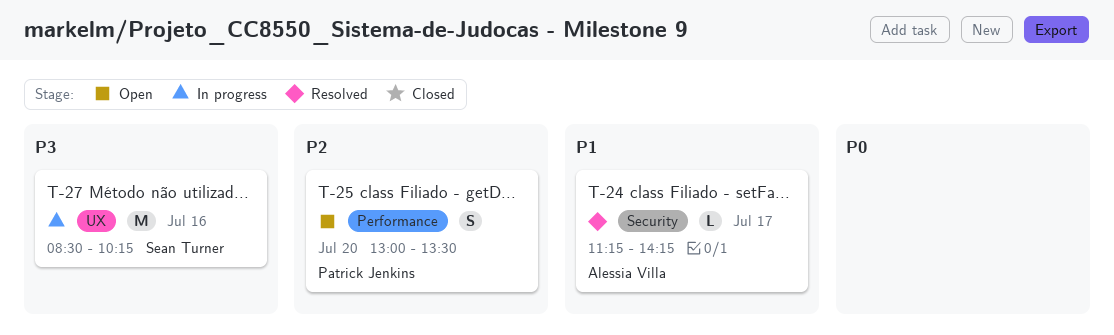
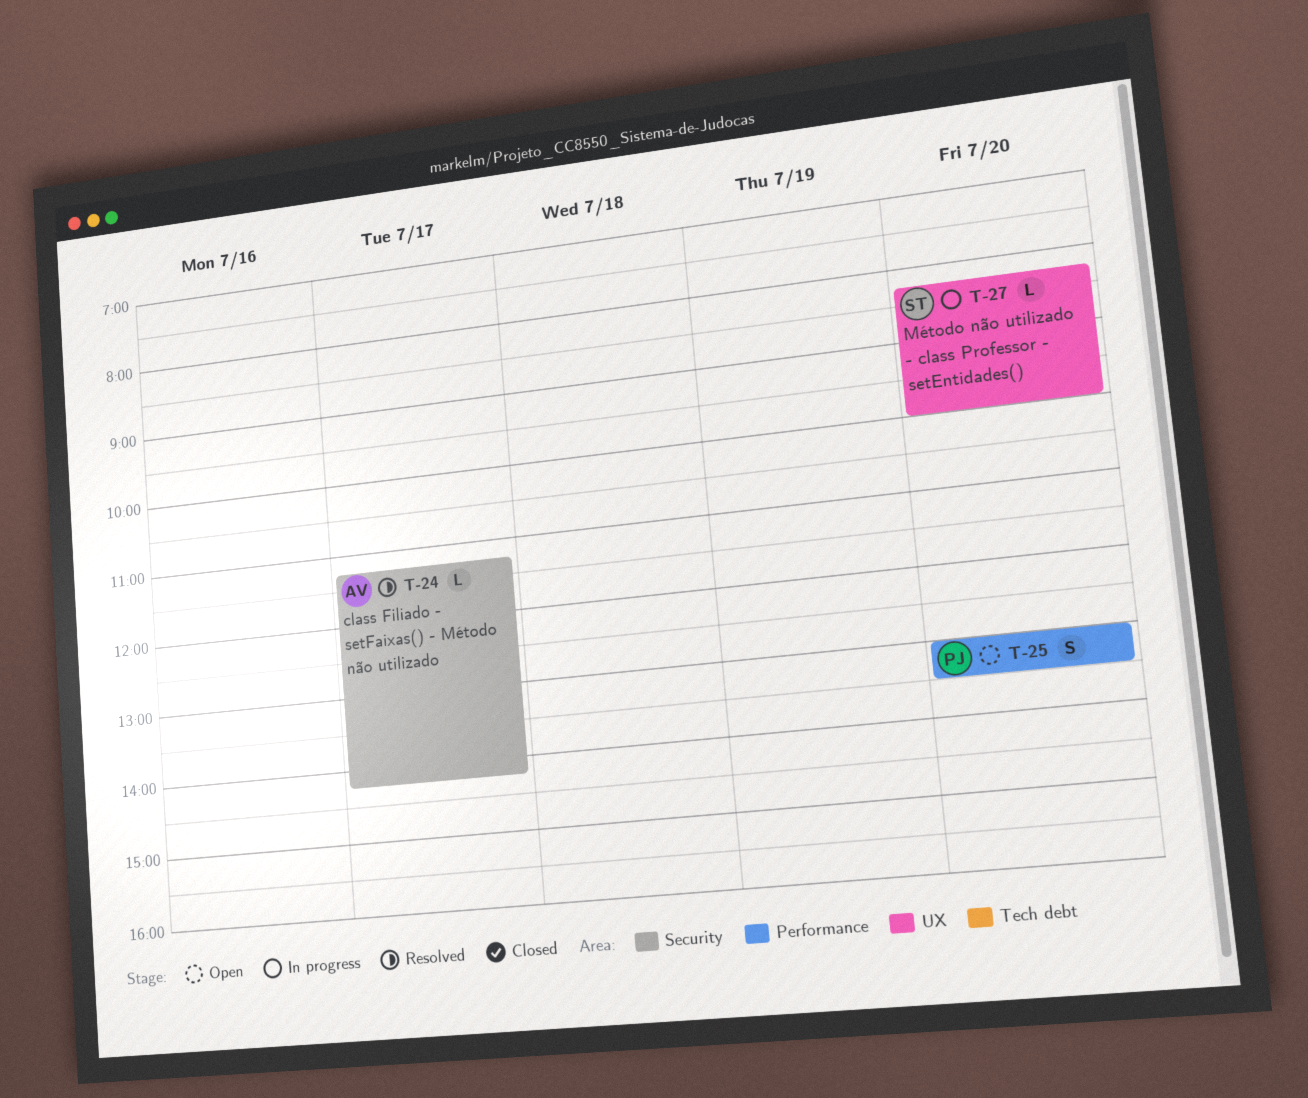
T-27, estimate: M -> L
T-27, day: Jul 16 -> Jul 20
T-27, begins: 08:30 -> 08:15
T-27, ends: 10:15 -> 10:00

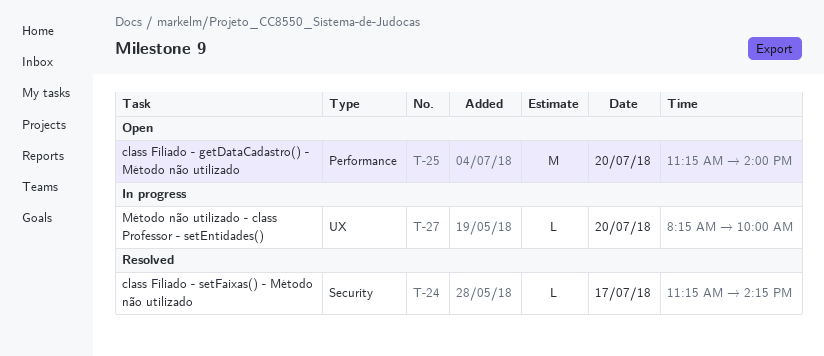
T-25, estimate: S -> M
T-25, begins: 13:00 -> 11:15
T-25, ends: 13:30 -> 14:00

